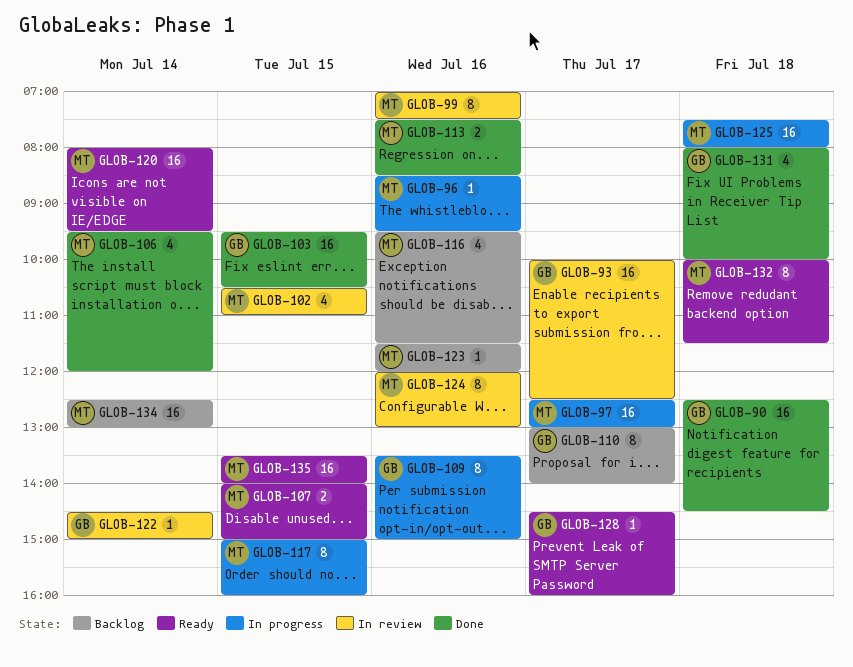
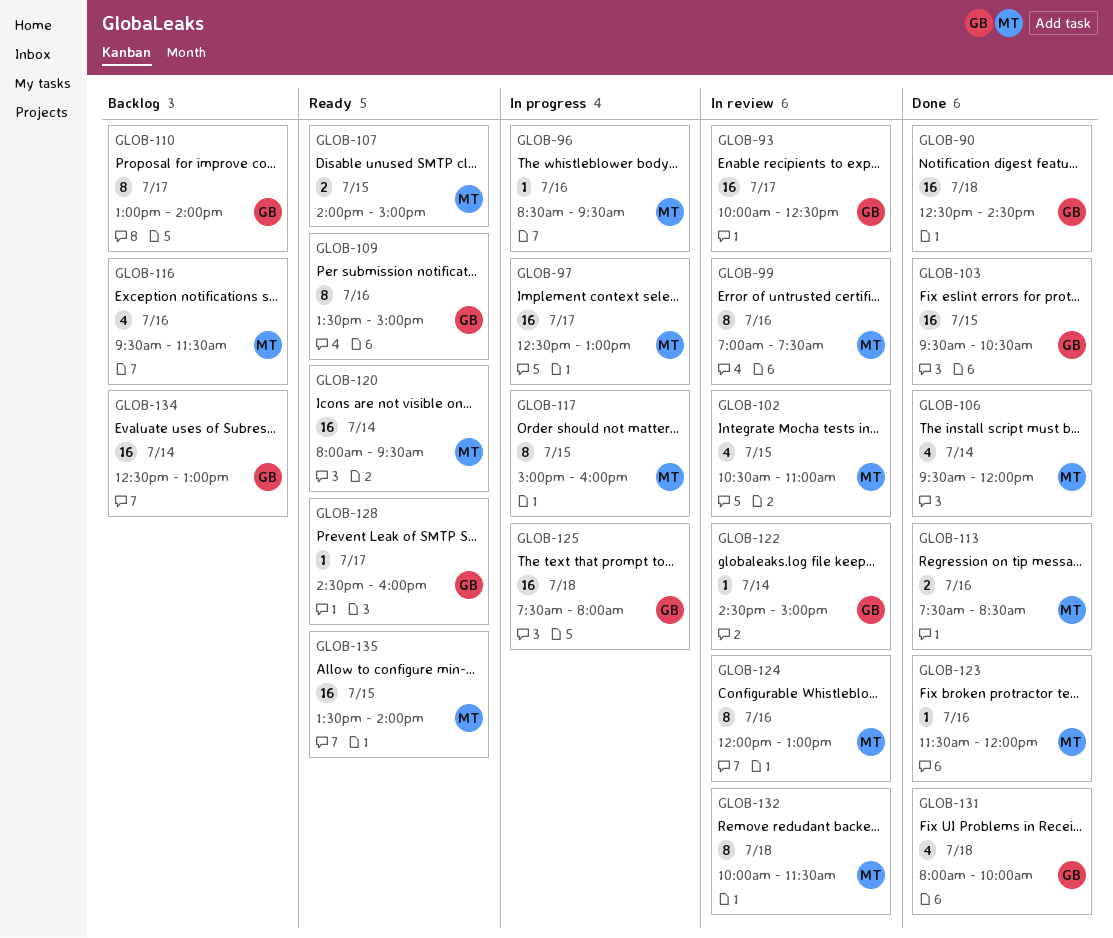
GLOB-109, status: In progress -> Ready
GLOB-123, status: Backlog -> Done
GLOB-125, owner: MT -> GB
GLOB-132, status: Ready -> In review
GLOB-134, owner: MT -> GB

